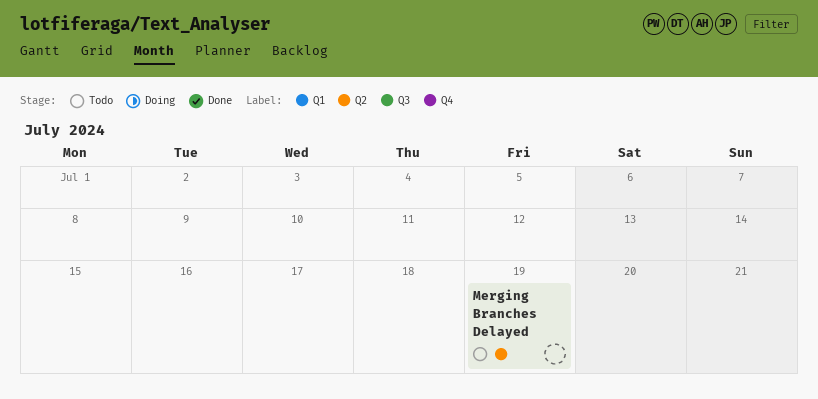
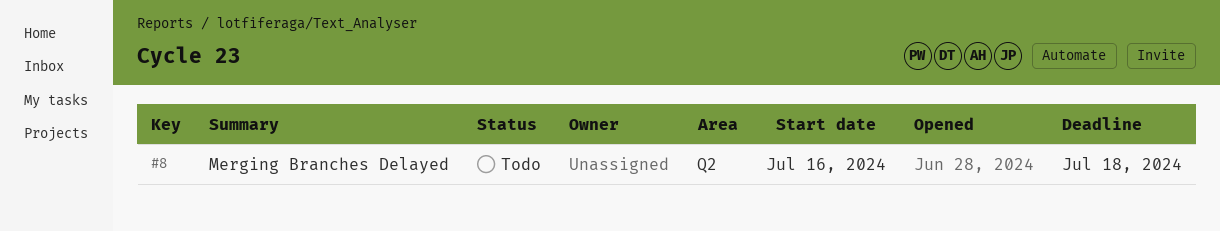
Merging Branches Delayed, due: Jul 19 -> Jul 18

